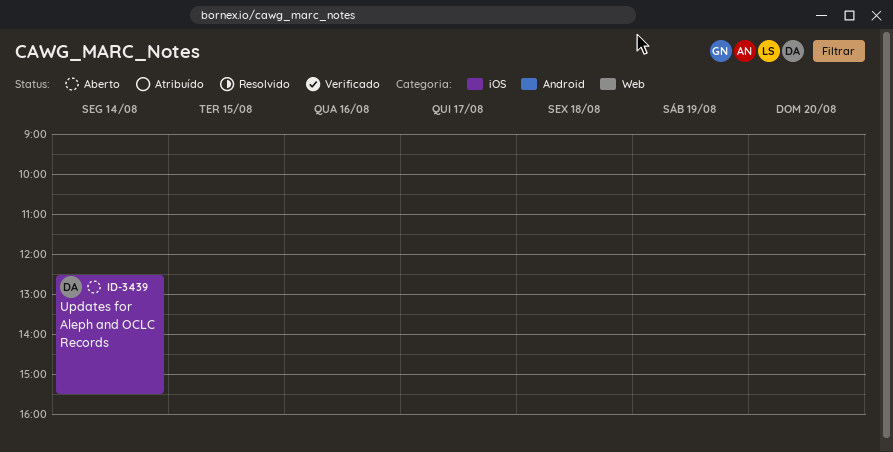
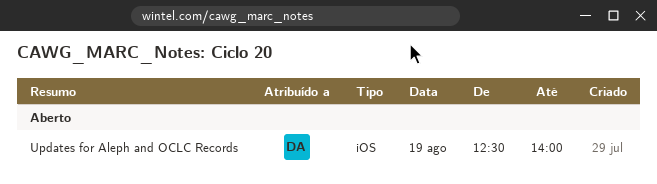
Updates for Aleph and OCLC Records, day: Aug 14 -> Aug 19
Updates for Aleph and OCLC Records, ends: 15:30 -> 14:00

